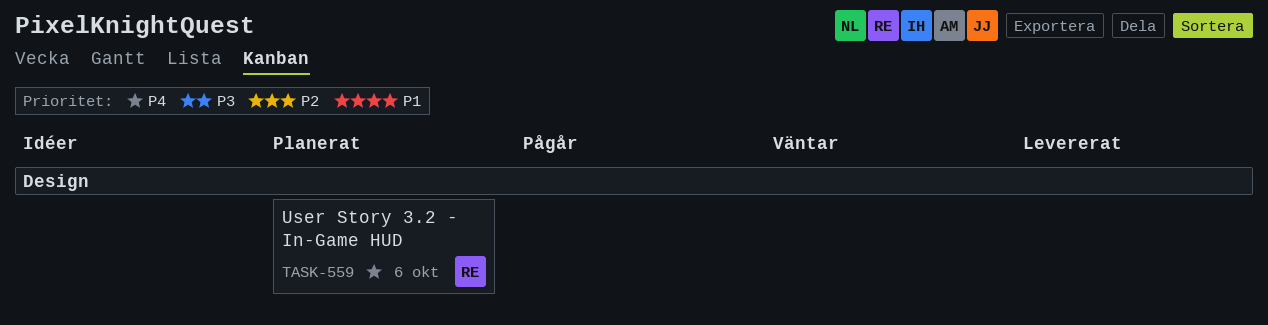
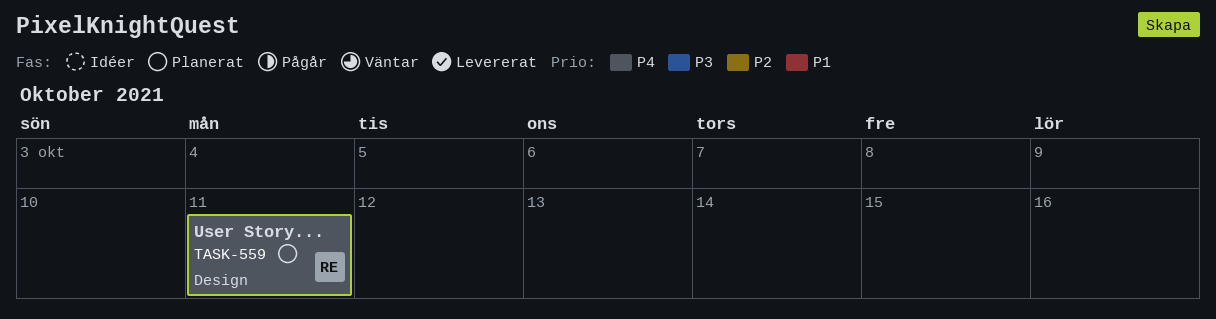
TASK-559, due: Oct 6 -> Oct 11

